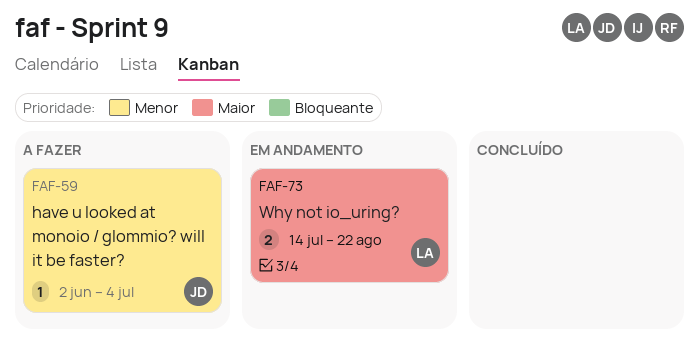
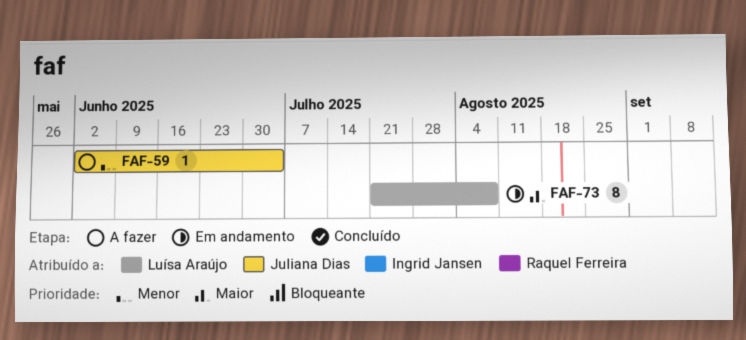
FAF-73, estimate: 2 -> 8
FAF-73, start: Jul 14 -> Jul 21
FAF-73, due: Aug 22 -> Aug 8

